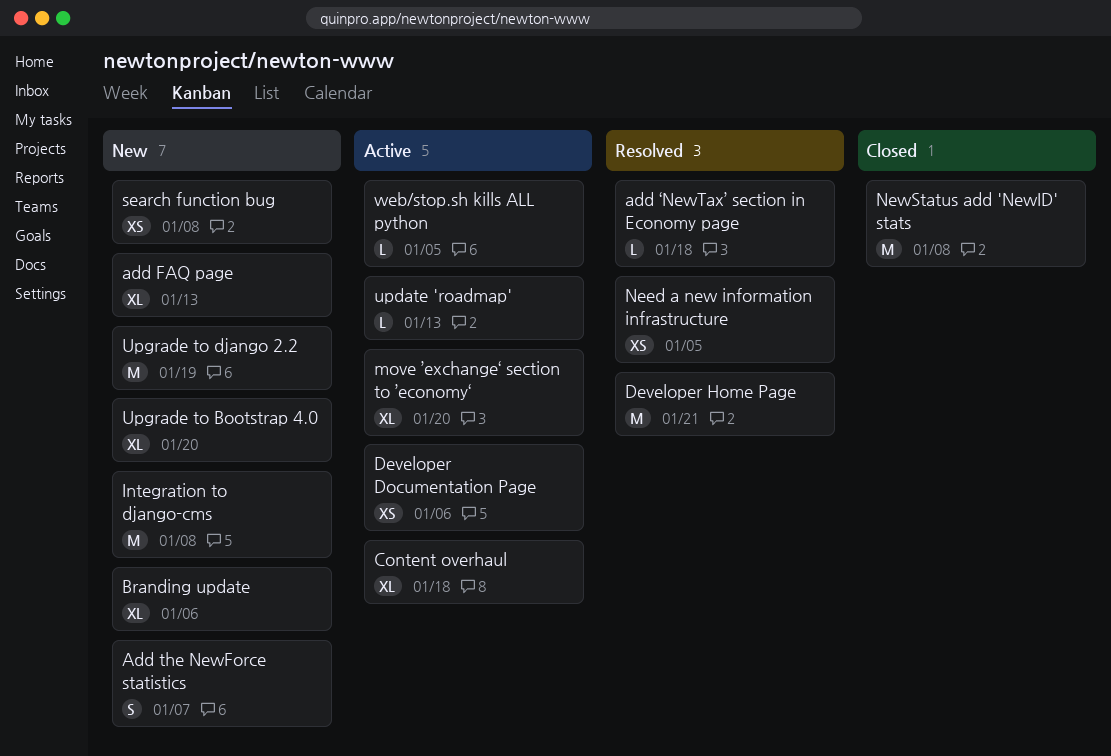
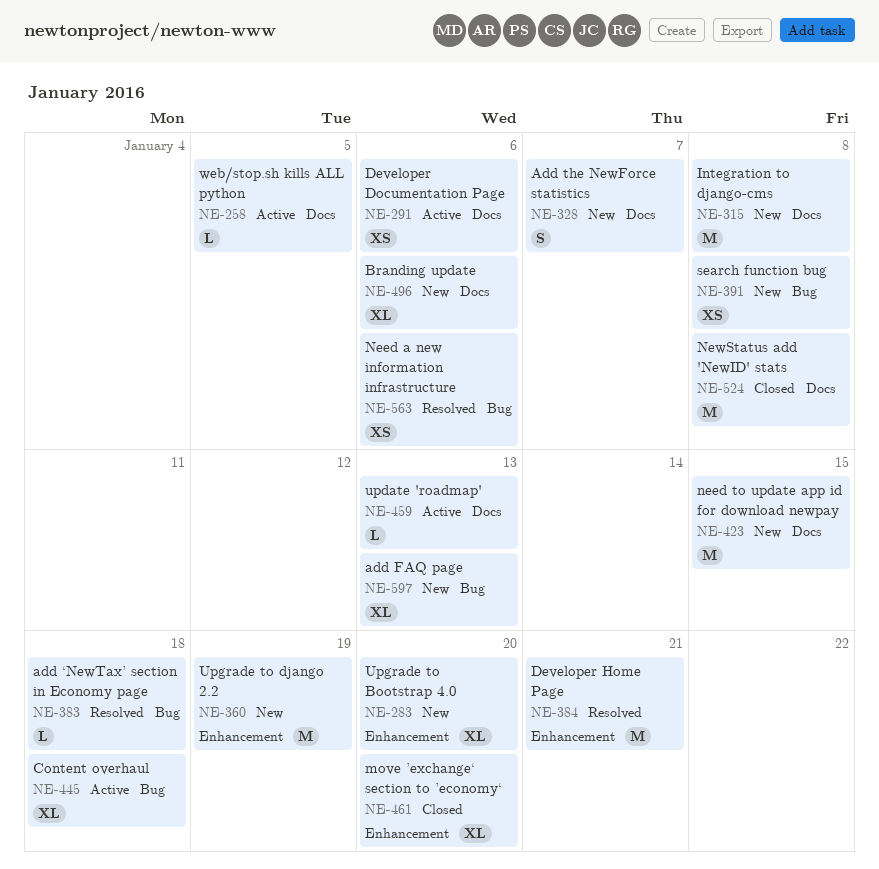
move ’exchange‘ section to ’economy‘, status: Active -> Closed
Need a new information infrastructure, due: Jan 5 -> Jan 6
need to update app id for download newpay: none -> present

